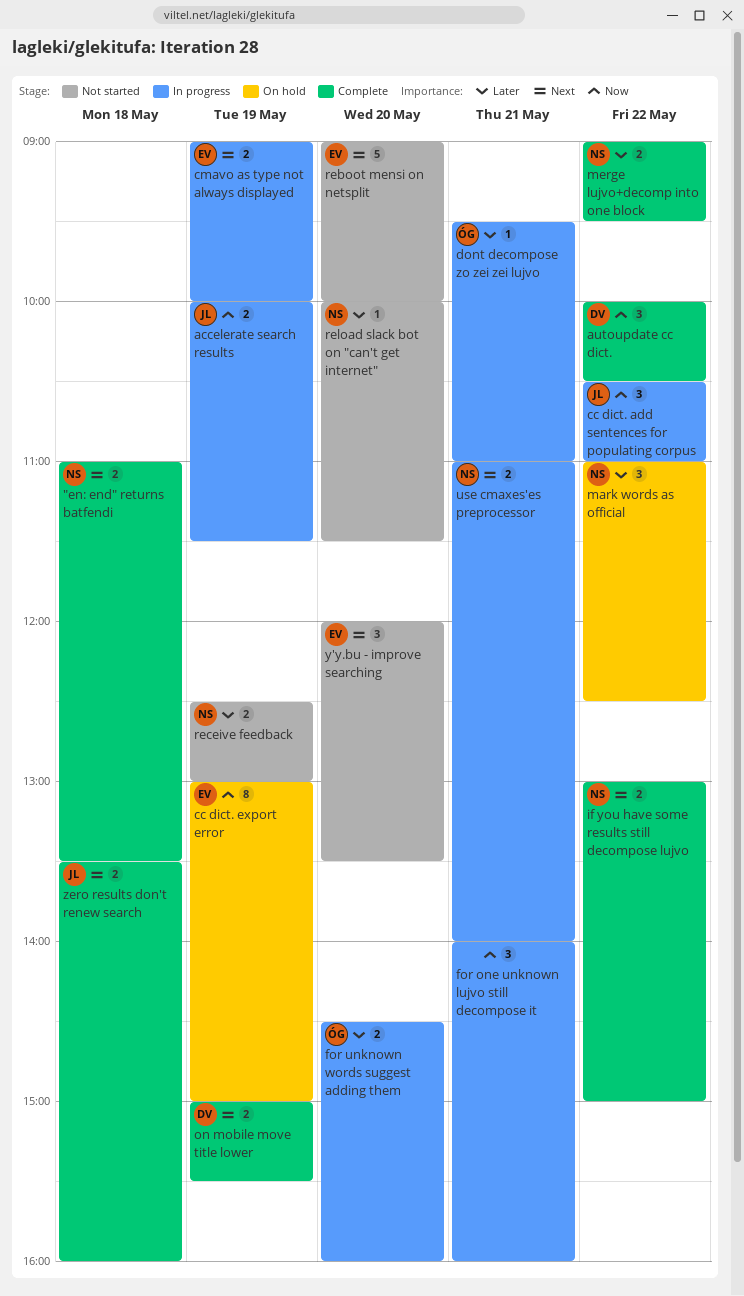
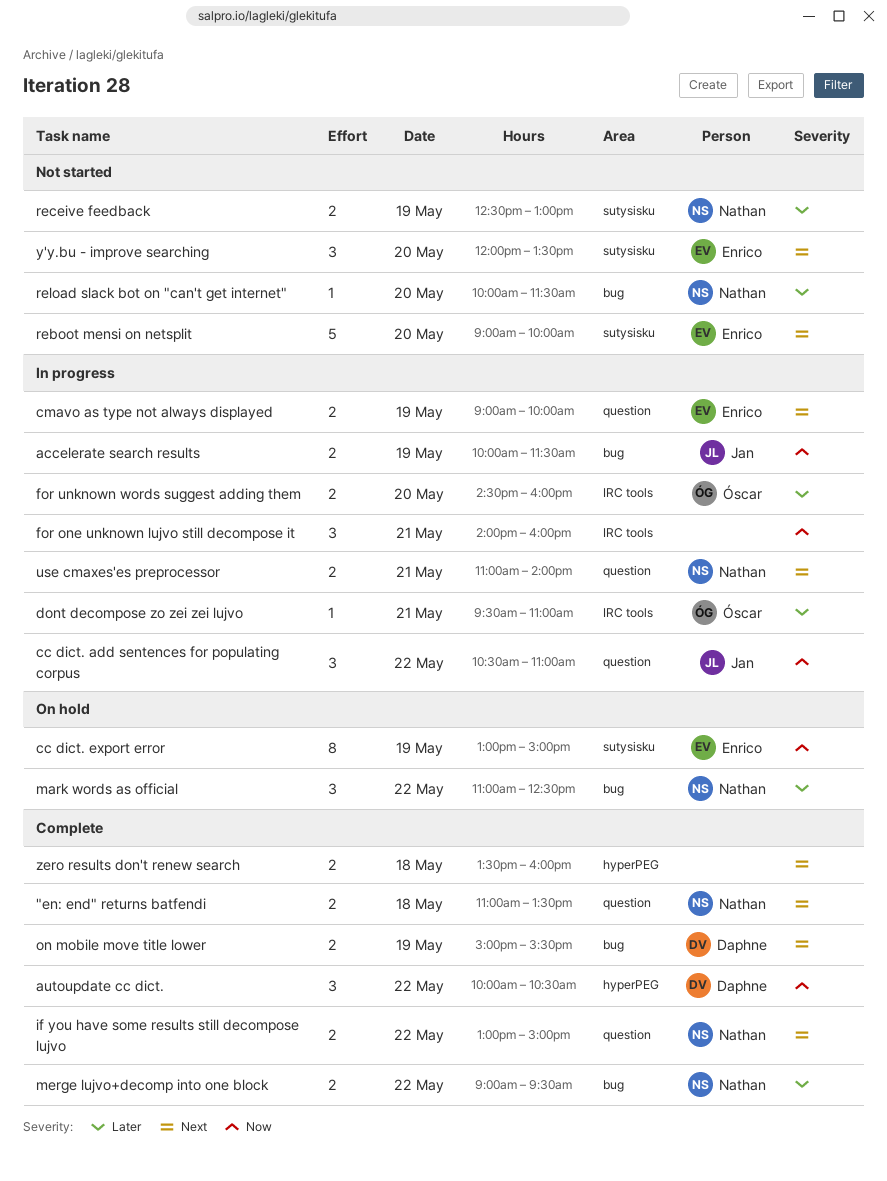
zero results don't renew search, owner: Jan -> none

